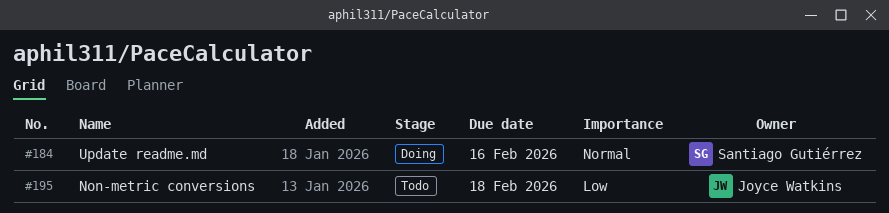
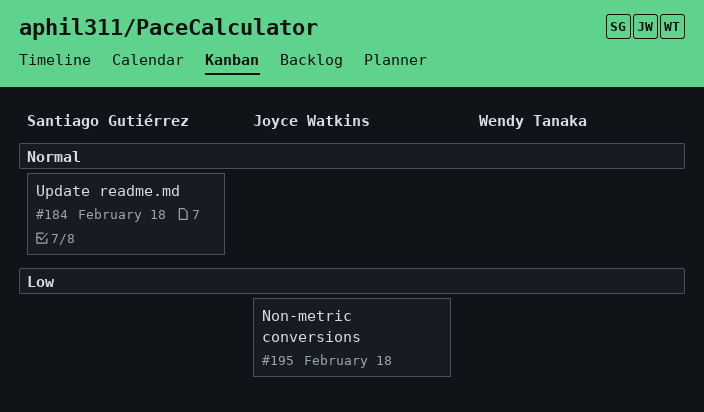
#184, due: Feb 16 -> Feb 18

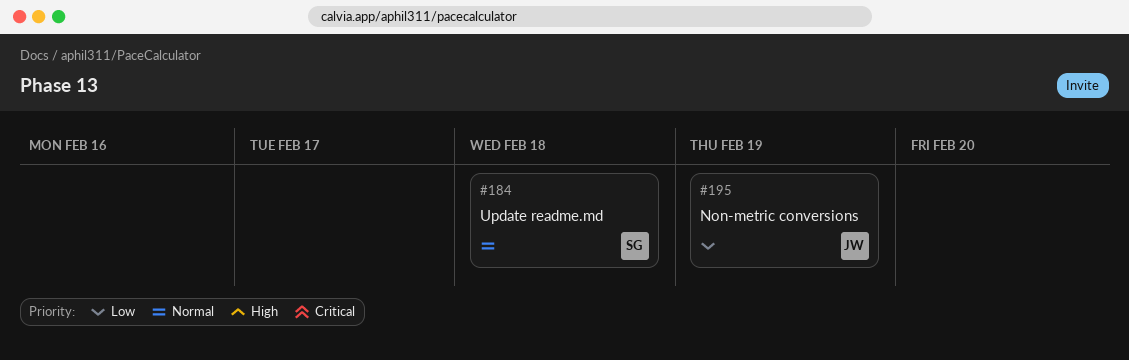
#195, due: Feb 18 -> Feb 19

